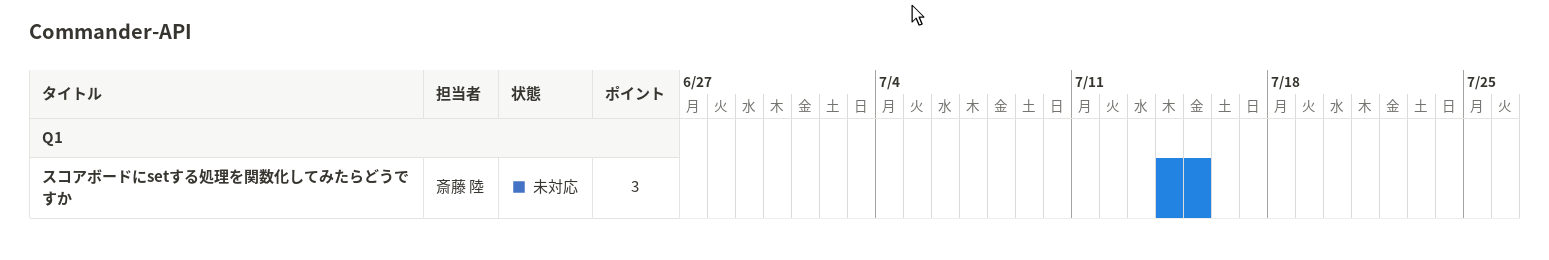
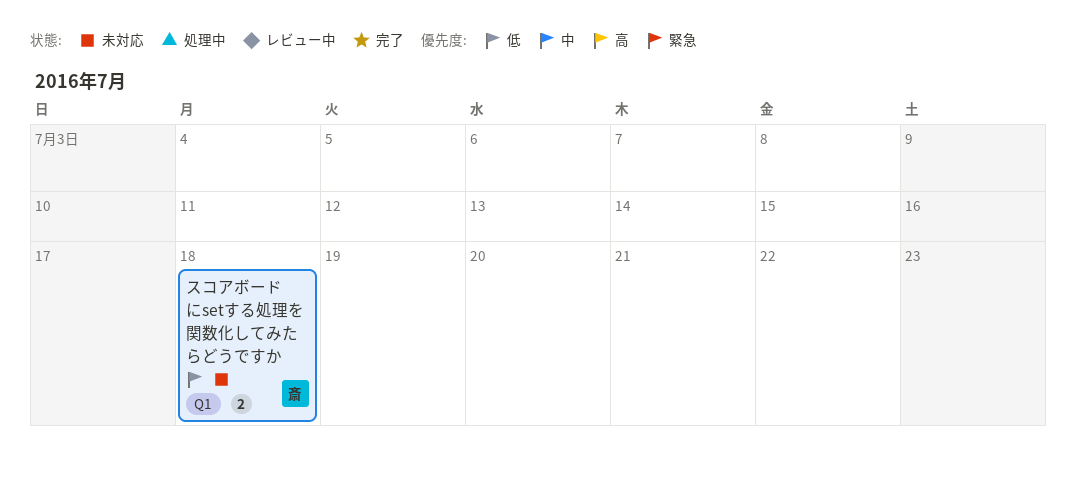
スコアボードにsetする処理を関数化してみたらどうですか, estimate: 3 -> 2
スコアボードにsetする処理を関数化してみたらどうですか, due: Jul 15 -> Jul 18

